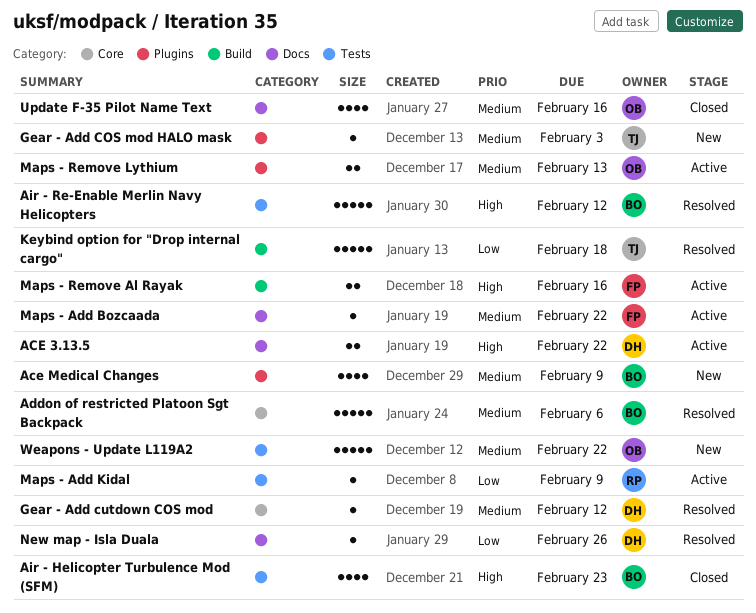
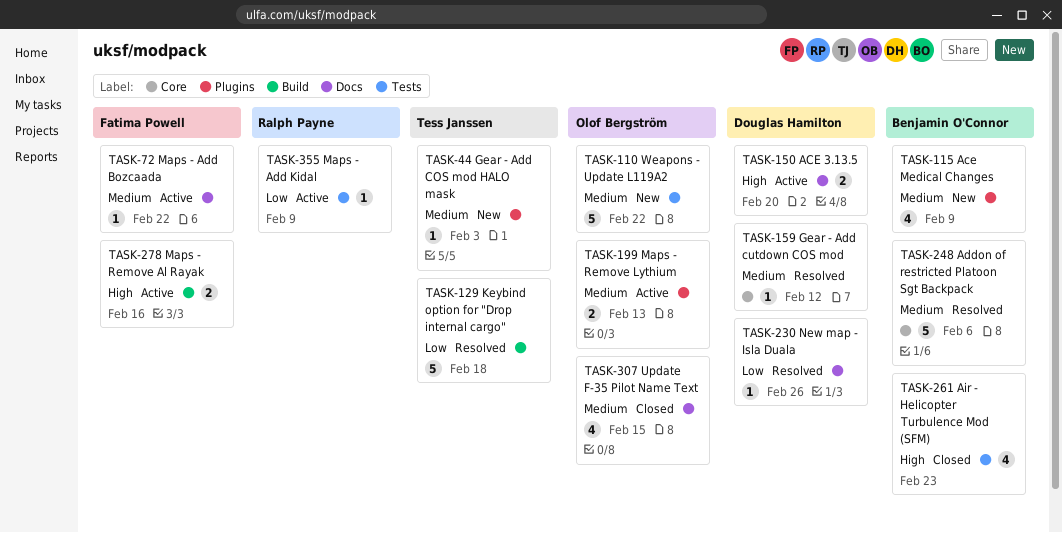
ACE 3.13.5, due: Feb 22 -> Feb 20
Air - Re-Enable Merlin Navy Helicopters: present -> none
Update F-35 Pilot Name Text, due: Feb 16 -> Feb 15

